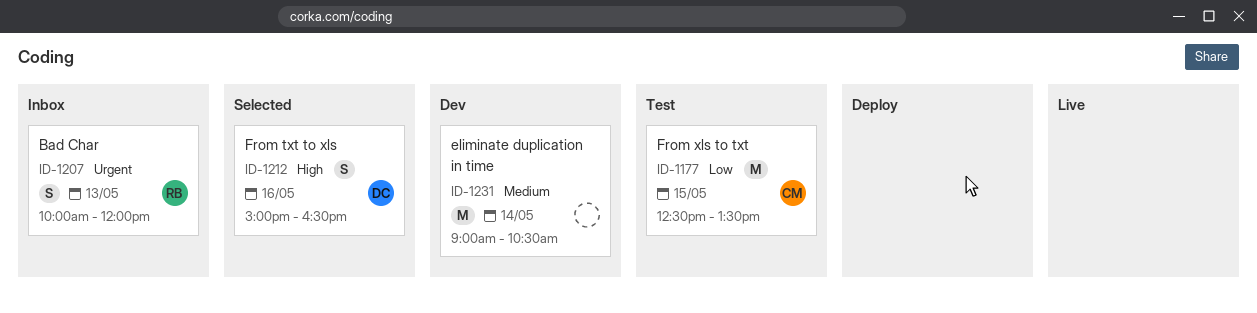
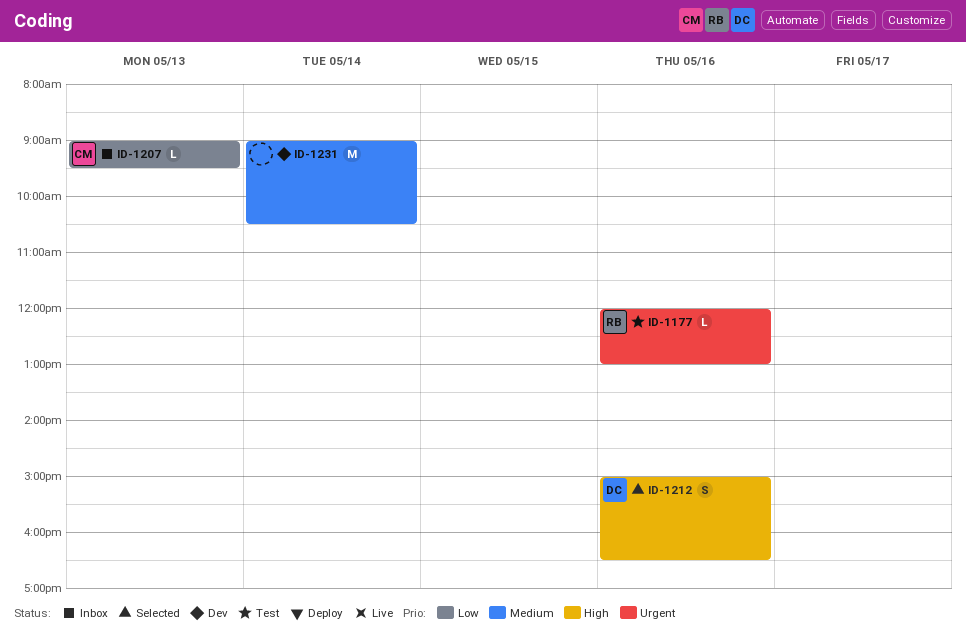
ID-1177, owner: CM -> RB
ID-1177, priority: Low -> Urgent
ID-1177, estimate: M -> L
ID-1177, day: May 15 -> May 16
ID-1177, begins: 12:30 -> 12:00
ID-1177, ends: 13:30 -> 13:00
ID-1207, owner: RB -> CM
ID-1207, priority: Urgent -> Low
ID-1207, estimate: S -> L
ID-1207, begins: 10:00 -> 09:00
ID-1207, ends: 12:00 -> 09:30

